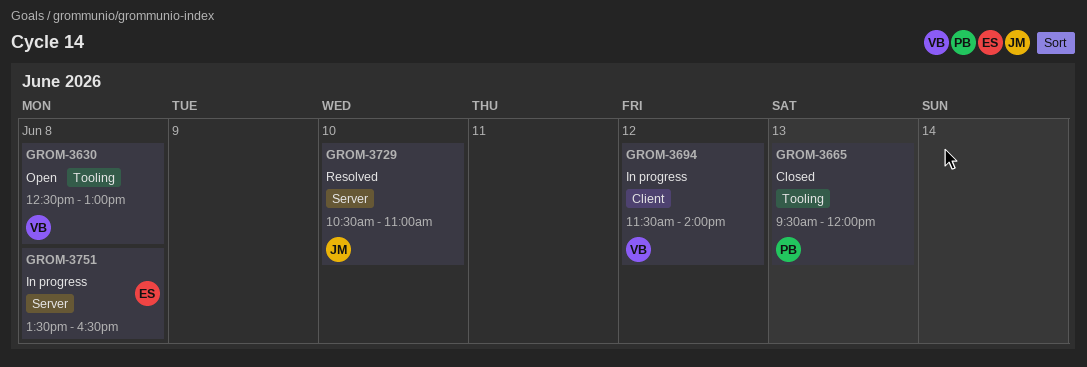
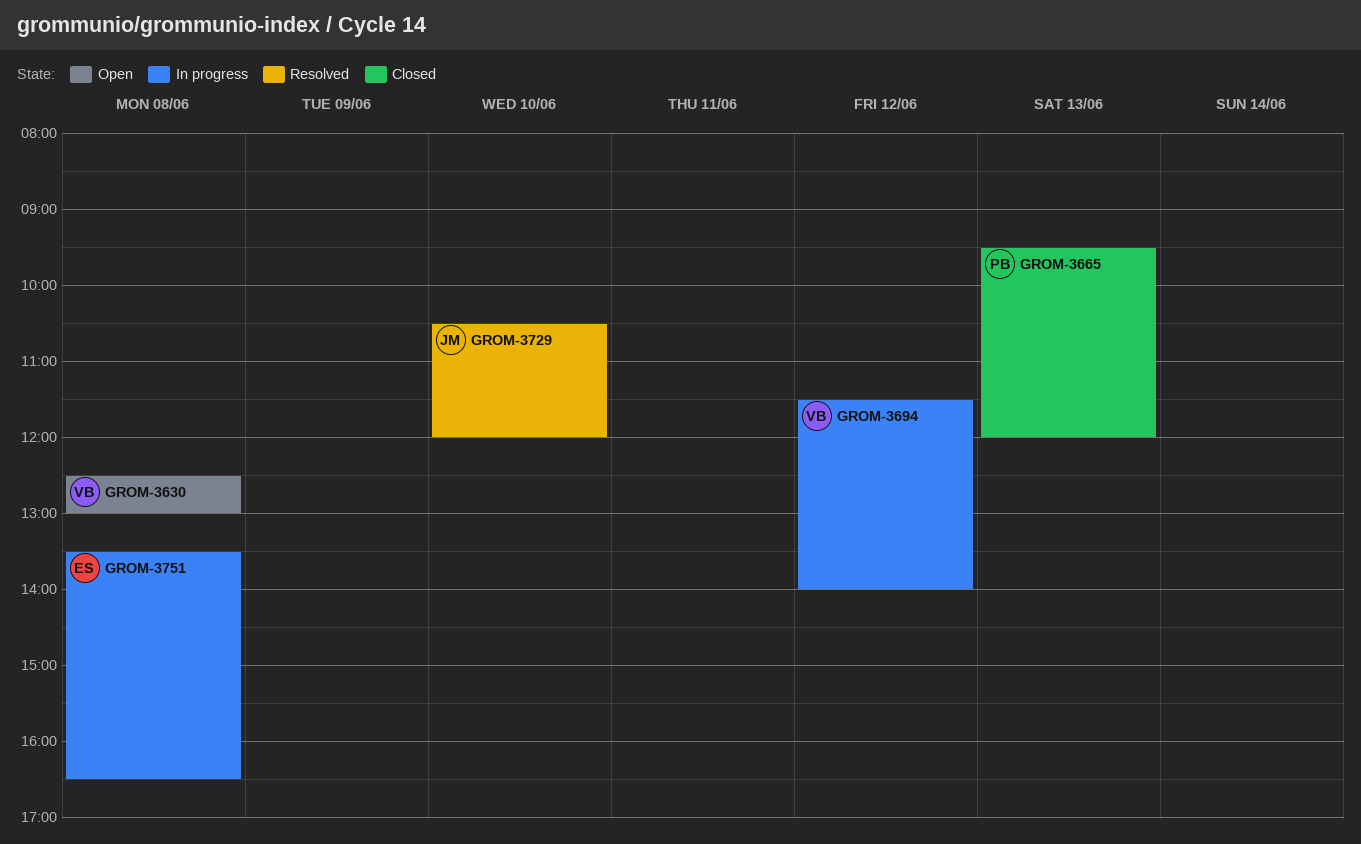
GROM-3729, ends: 11:00 -> 12:00

